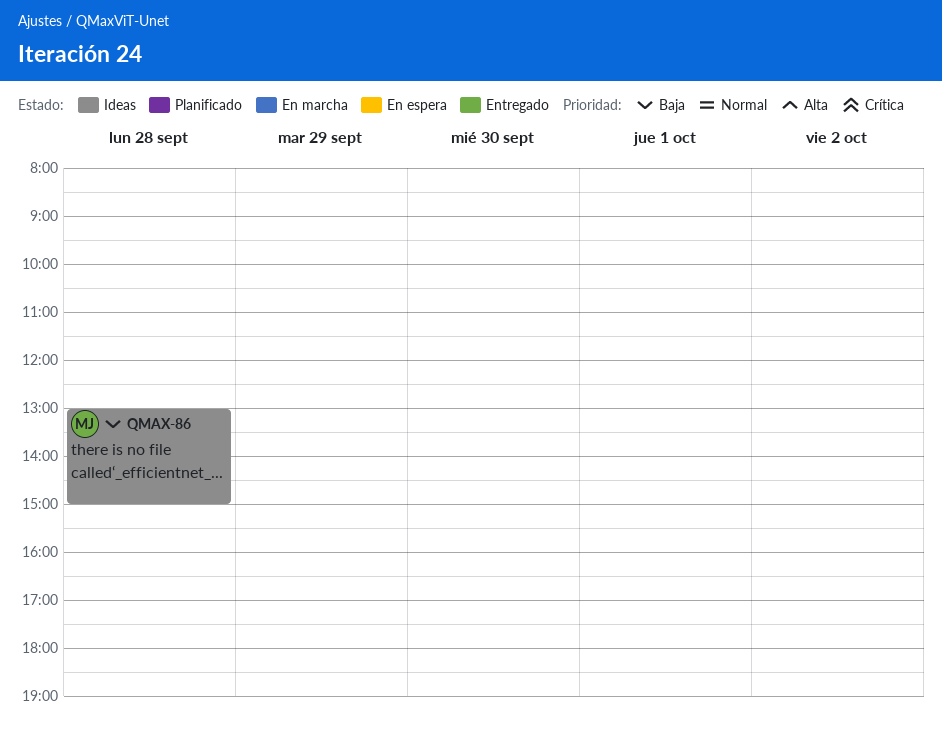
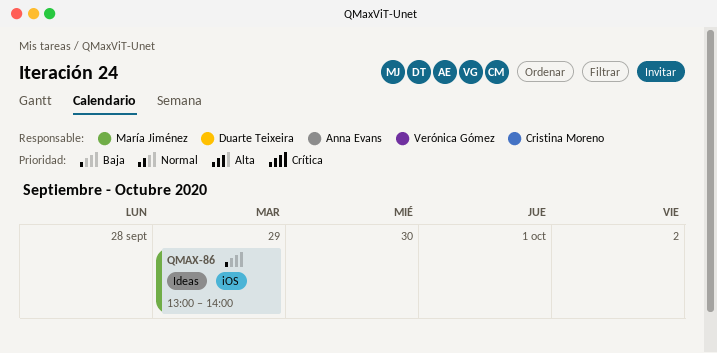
QMAX-86, day: Sep 28 -> Sep 29
QMAX-86, ends: 15:00 -> 14:00

